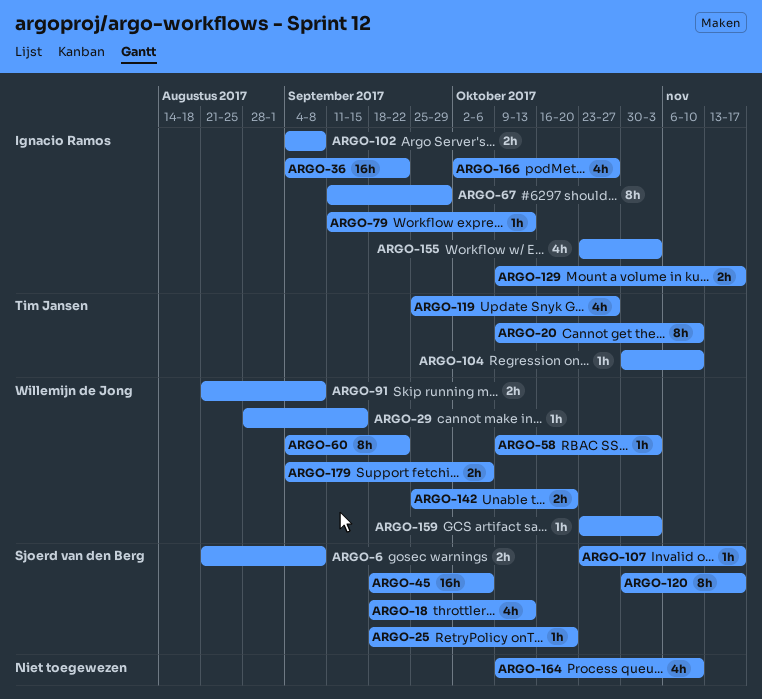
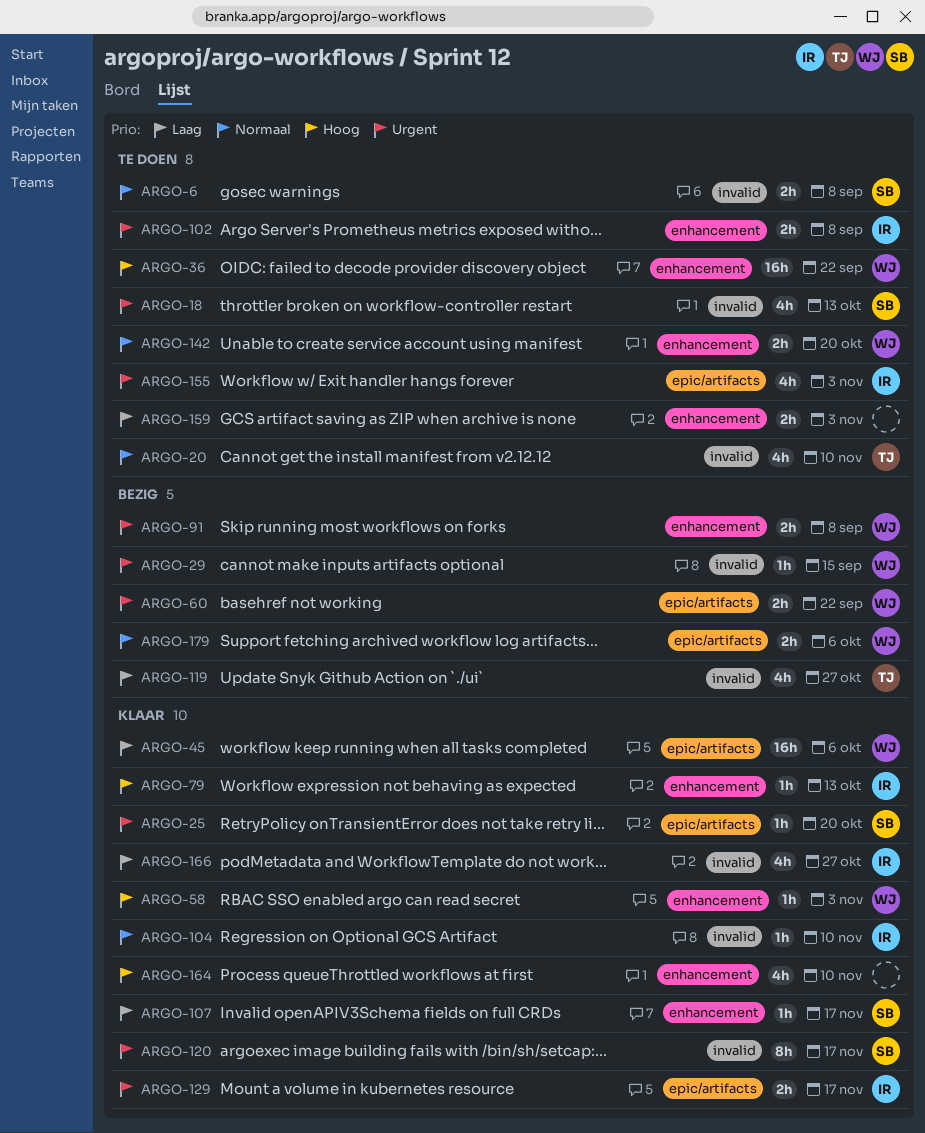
ARGO-20, estimate: 8h -> 4h
ARGO-36, owner: Ignacio Ramos -> Willemijn de Jong
ARGO-45, owner: Sjoerd van den Berg -> Willemijn de Jong
ARGO-60, estimate: 8h -> 2h
ARGO-67: present -> none
ARGO-104, owner: Tim Jansen -> Ignacio Ramos
ARGO-159, owner: Willemijn de Jong -> none
ARGO-159, estimate: 1h -> 2h

